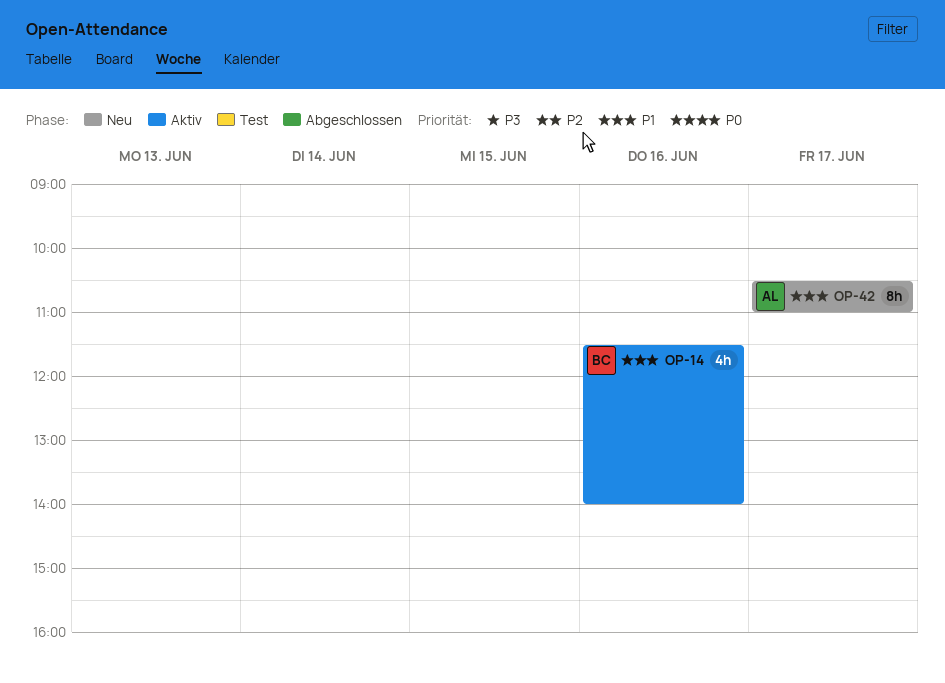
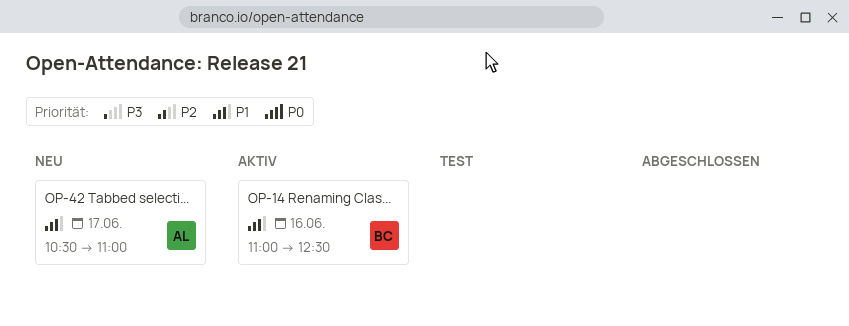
OP-14, begins: 11:30 -> 11:00
OP-14, ends: 14:00 -> 12:30

